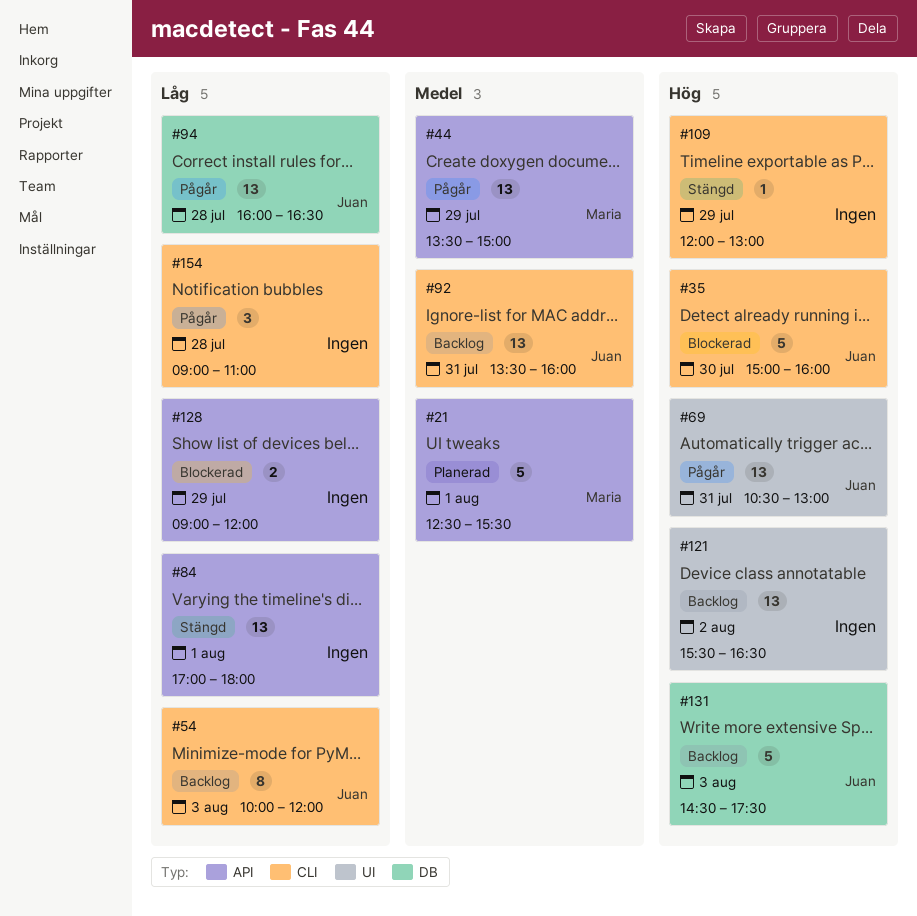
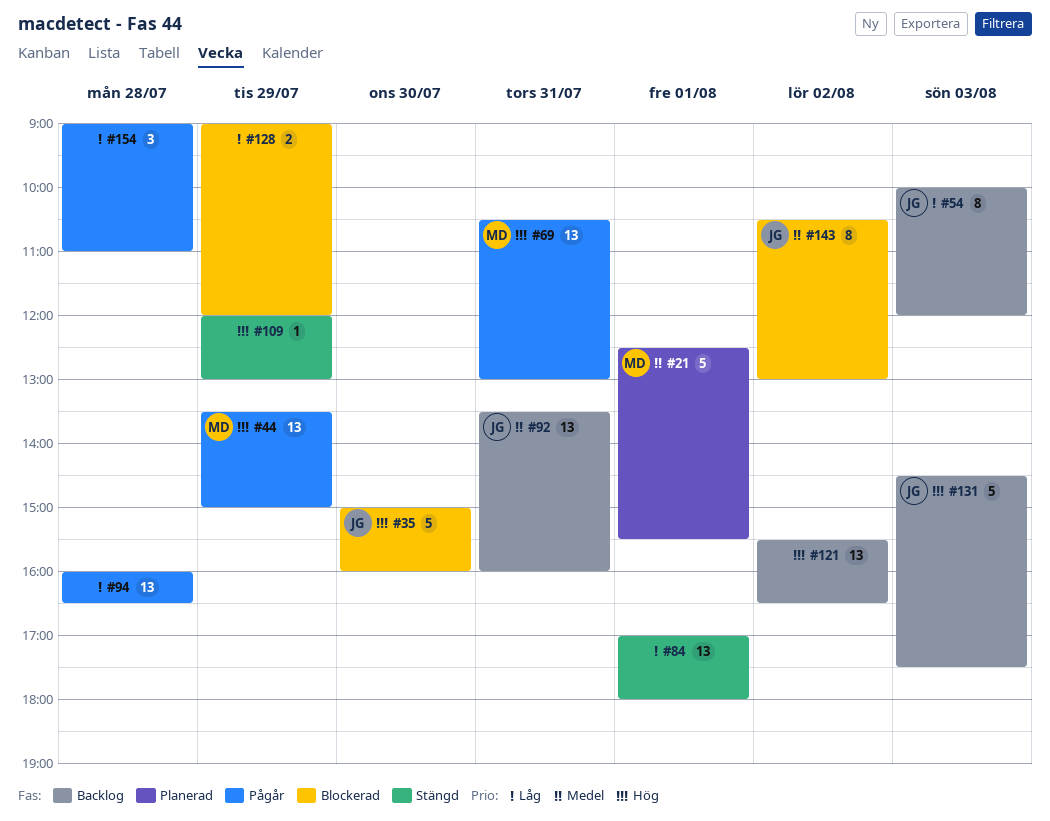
#44, priority: Medel -> Hög
#69, owner: Juan -> Maria
#94, owner: Juan -> none
#143: none -> present

